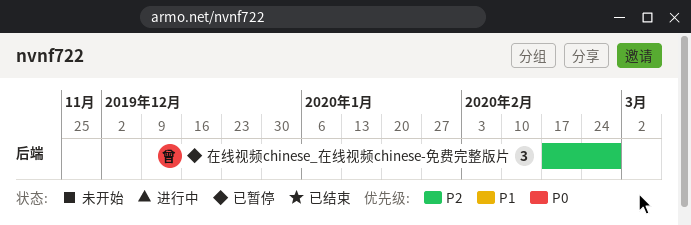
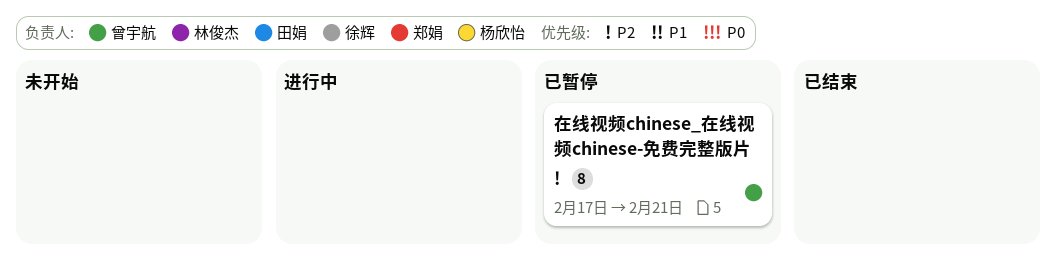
在线视频chinese_在线视频chinese-免费完整版片, estimate: 3 -> 8
在线视频chinese_在线视频chinese-免费完整版片, due: Feb 28 -> Feb 21

